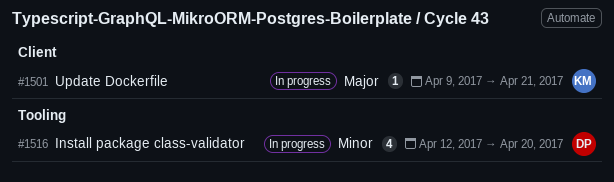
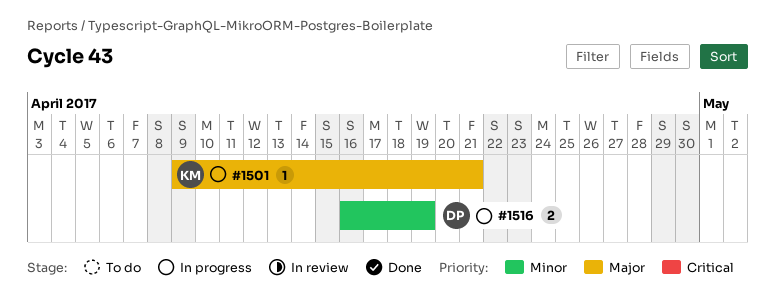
#1516, estimate: 4 -> 2
#1516, start: Apr 12 -> Apr 16
#1516, due: Apr 20 -> Apr 19

